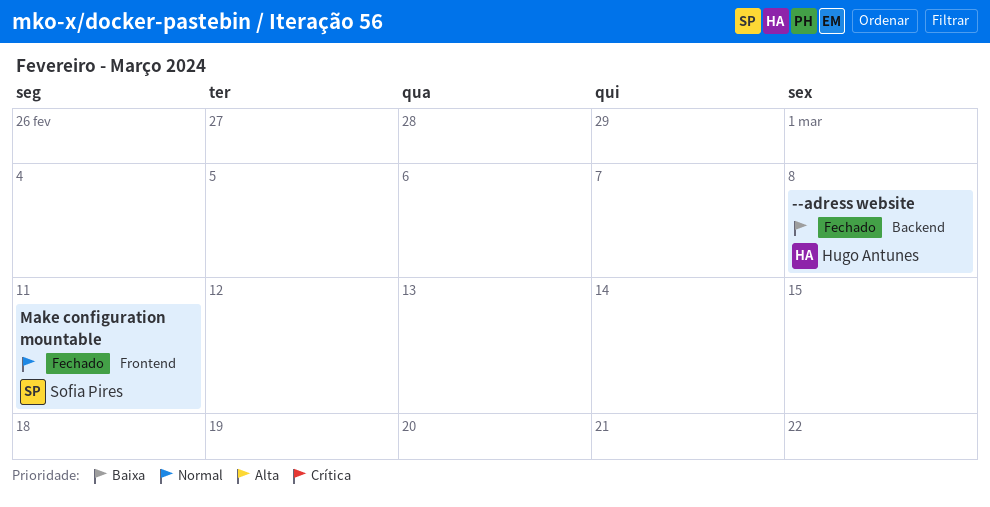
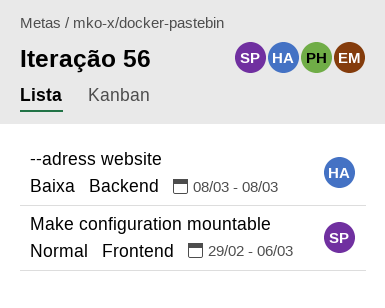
Make configuration mountable, due: Mar 11 -> Mar 6

